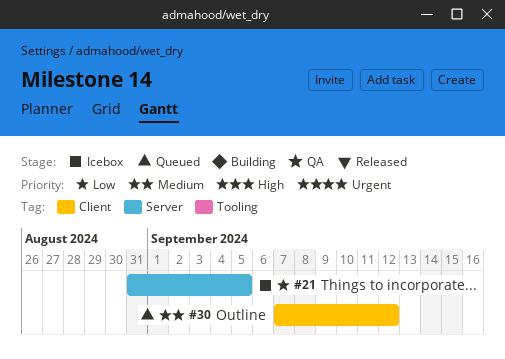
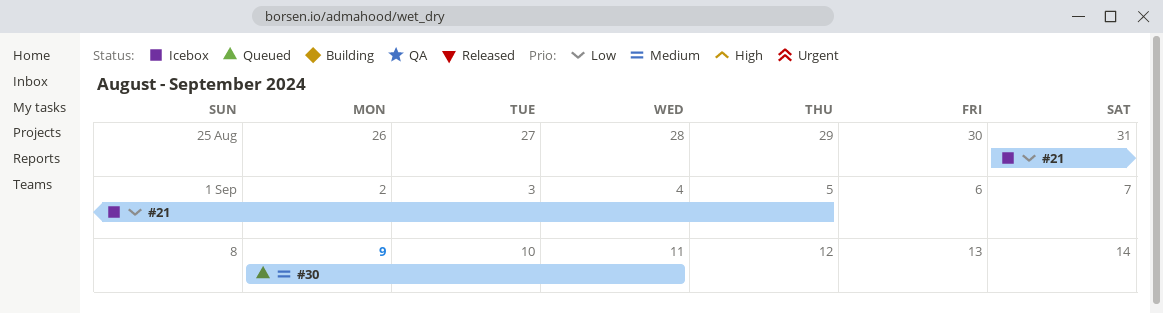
#30, start: Sep 7 -> Sep 9
#30, due: Sep 12 -> Sep 11

